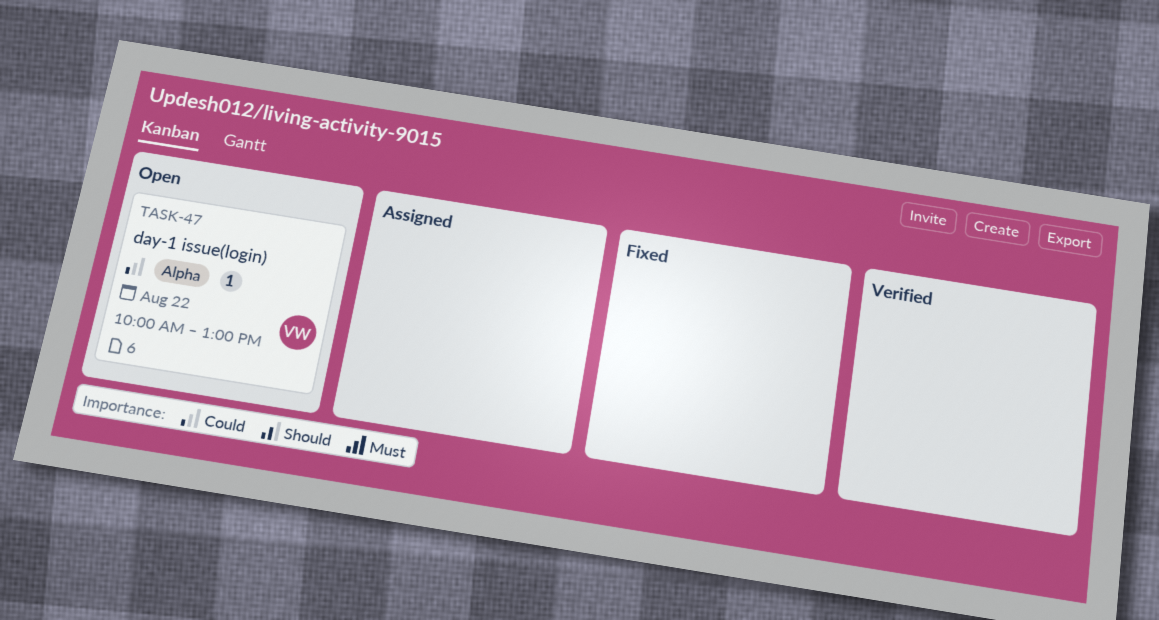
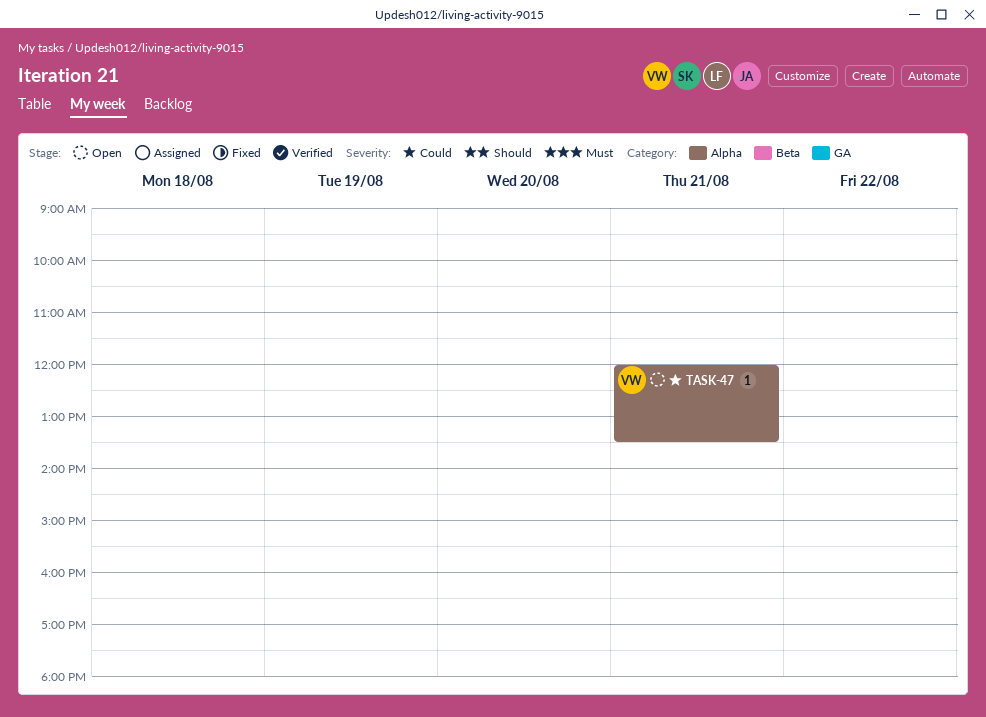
TASK-47, day: Aug 22 -> Aug 21
TASK-47, begins: 10:00 -> 12:00
TASK-47, ends: 13:00 -> 13:30

